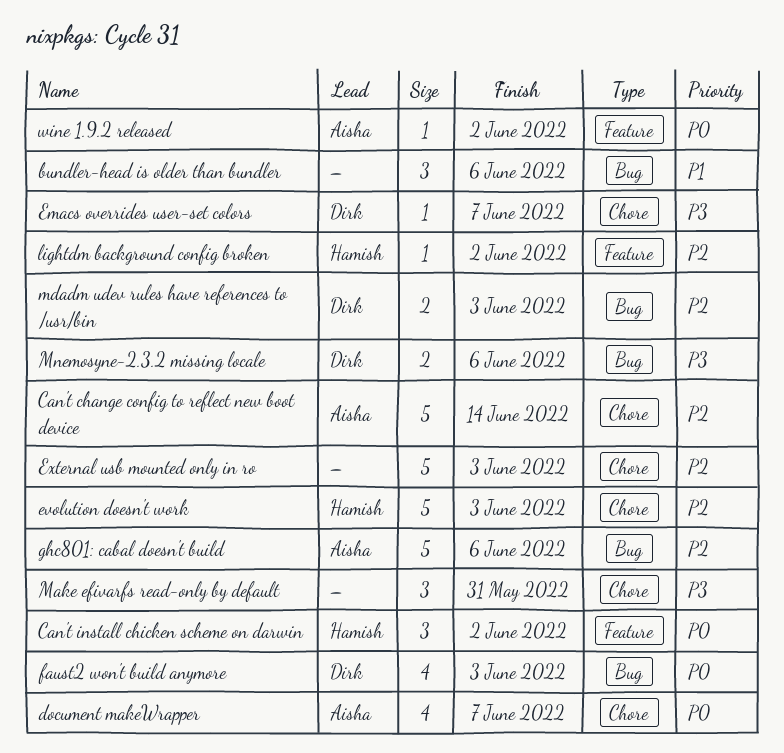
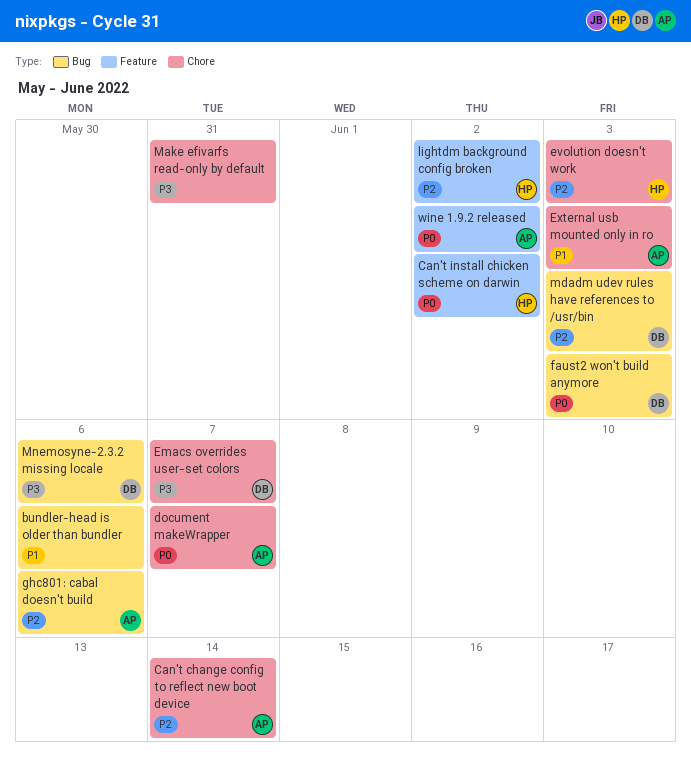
External usb mounted only in ro, owner: none -> Aisha
External usb mounted only in ro, priority: P2 -> P1

